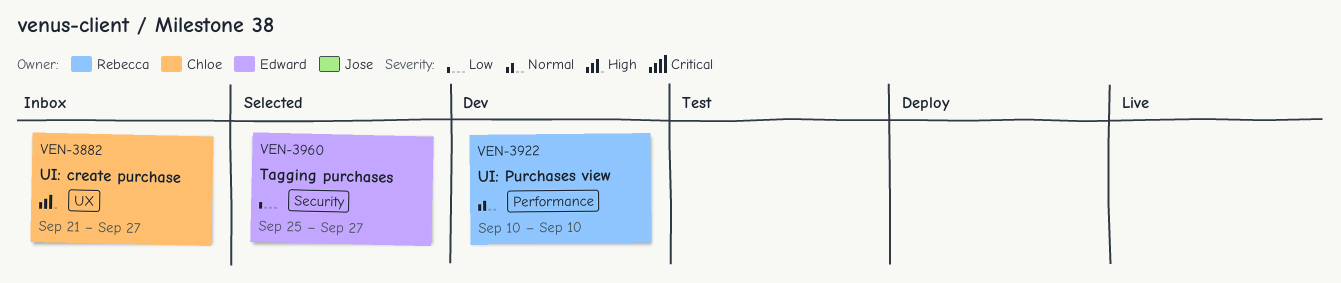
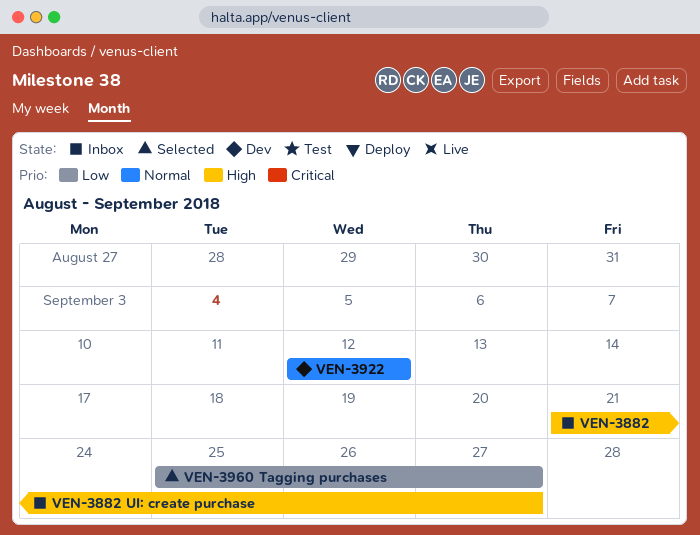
VEN-3922, start: Sep 10 -> Sep 12
VEN-3922, due: Sep 10 -> Sep 12

